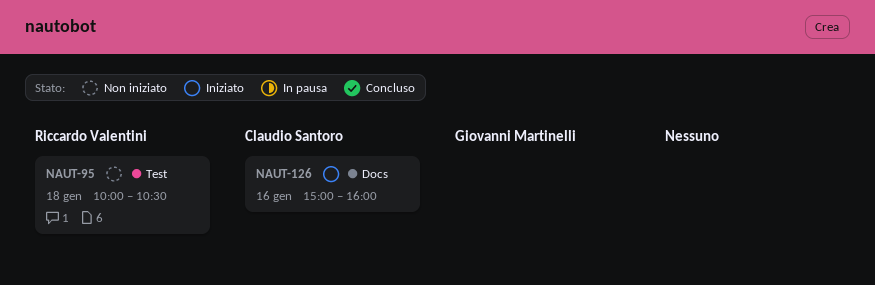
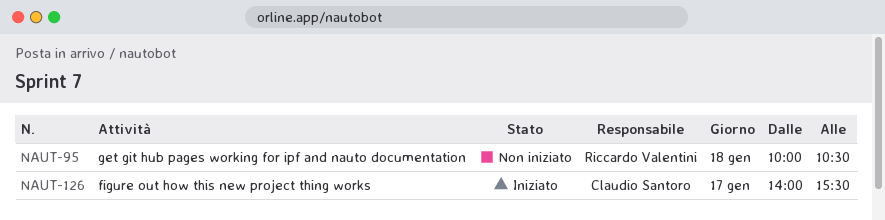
NAUT-126, day: Jan 16 -> Jan 17
NAUT-126, begins: 15:00 -> 14:00
NAUT-126, ends: 16:00 -> 15:30

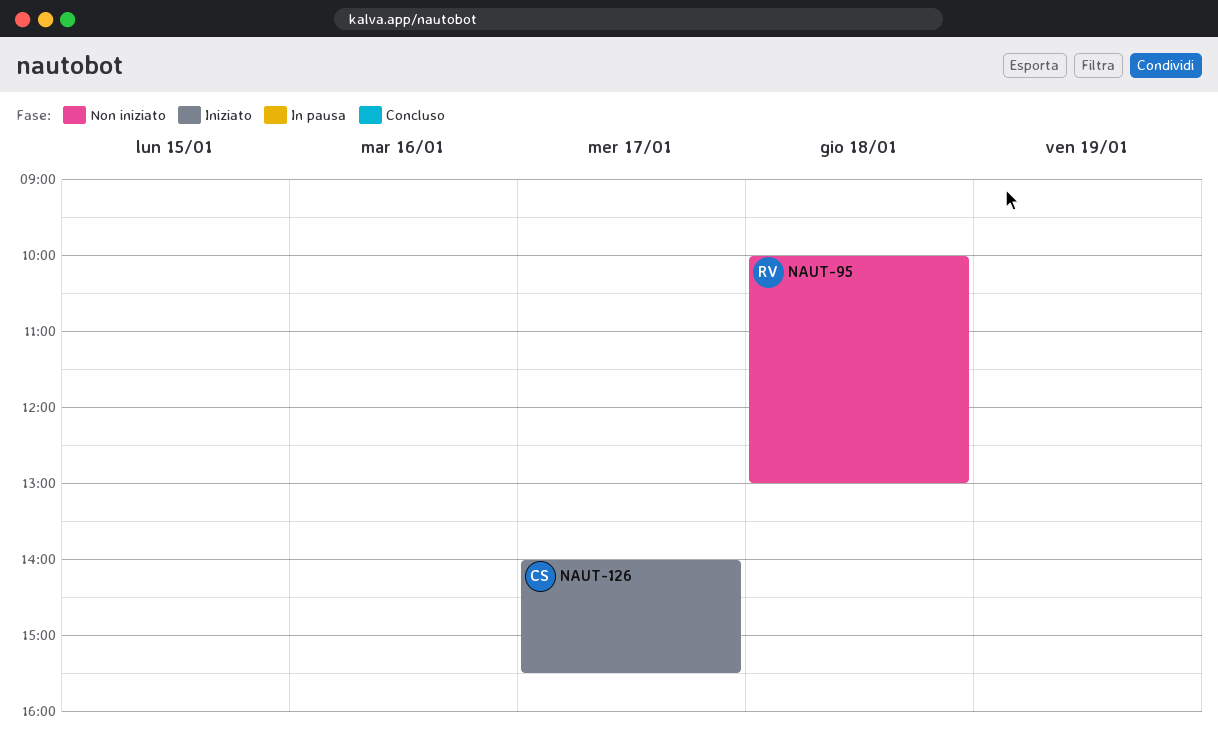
NAUT-95, ends: 10:30 -> 13:00

